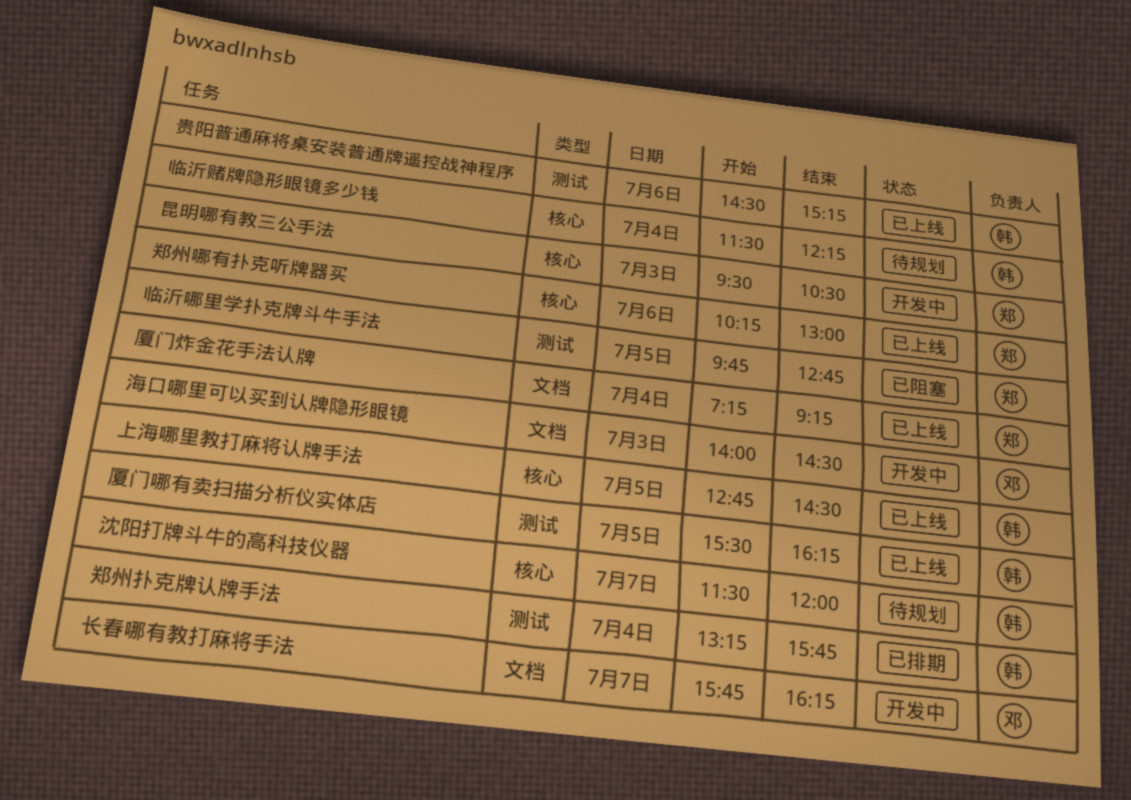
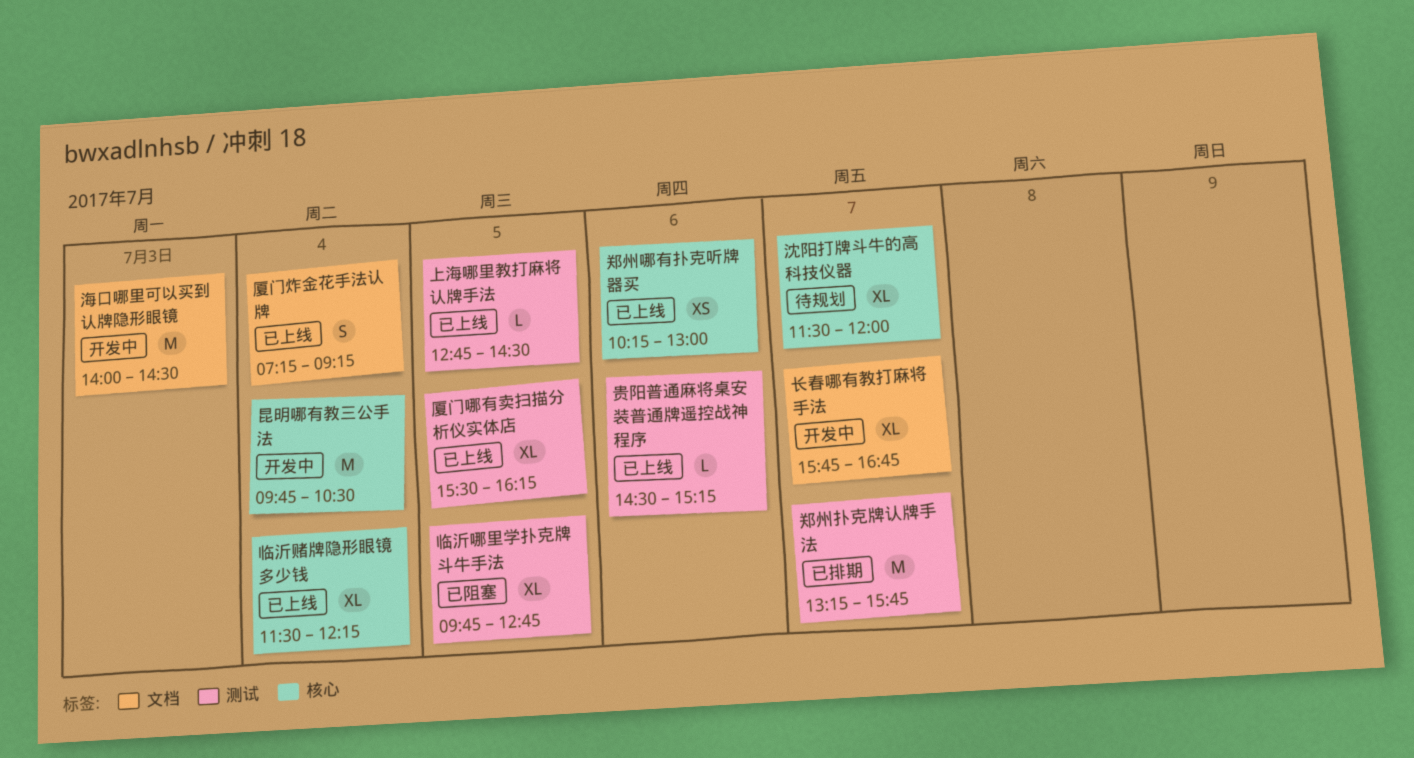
上海哪里教打麻将认牌手法, label: 核心 -> 测试
临沂赌牌隐形眼镜多少钱, status: 待规划 -> 已上线
昆明哪有教三公手法, day: Jul 3 -> Jul 4
昆明哪有教三公手法, begins: 09:30 -> 09:45
郑州扑克牌认牌手法, day: Jul 4 -> Jul 7
长春哪有教打麻将手法, ends: 16:15 -> 16:45

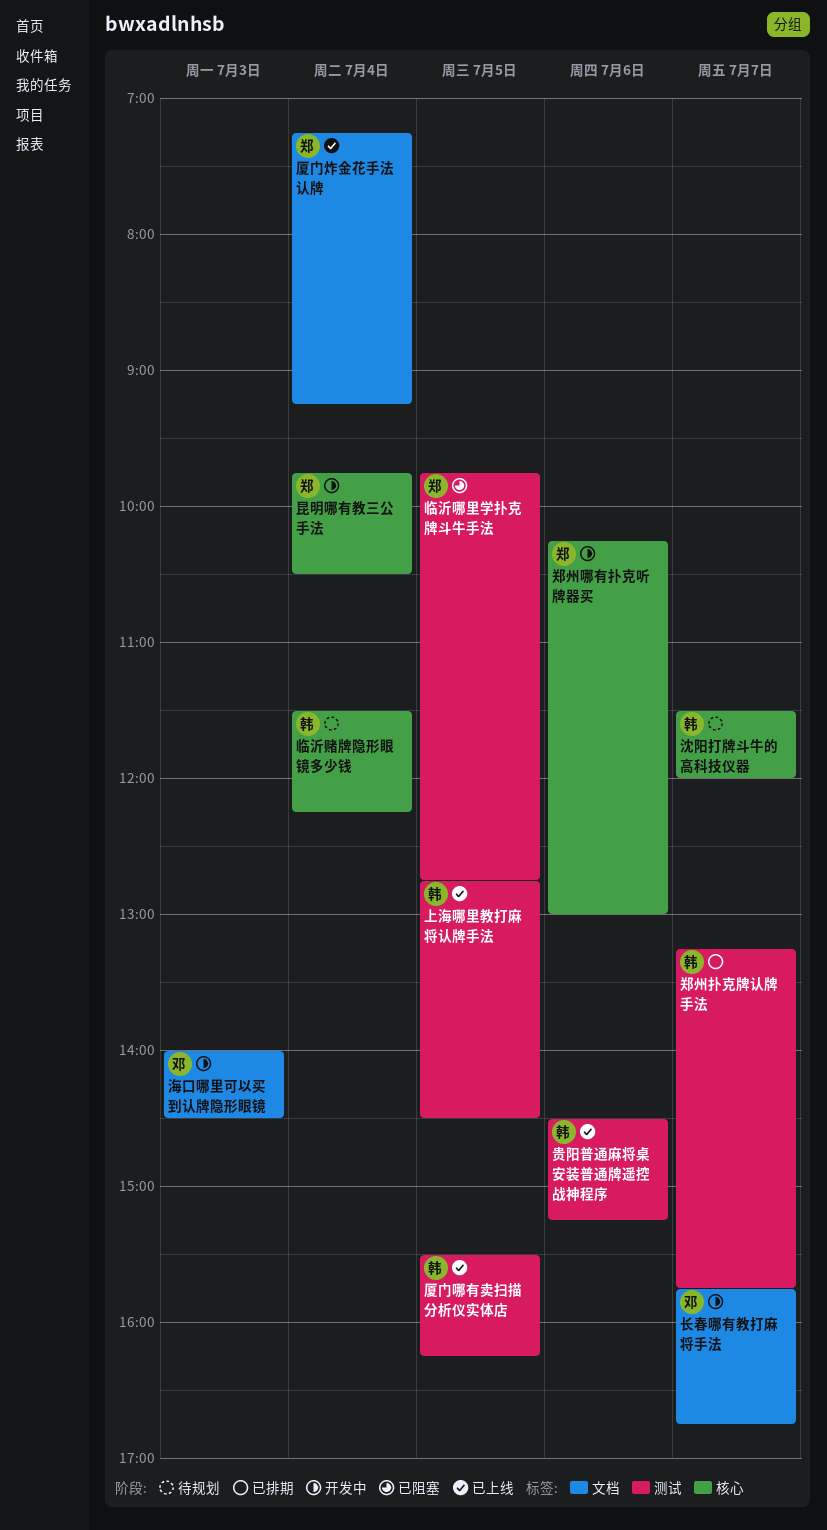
临沂赌牌隐形眼镜多少钱, status: 已上线 -> 待规划
郑州哪有扑克听牌器买, status: 已上线 -> 开发中

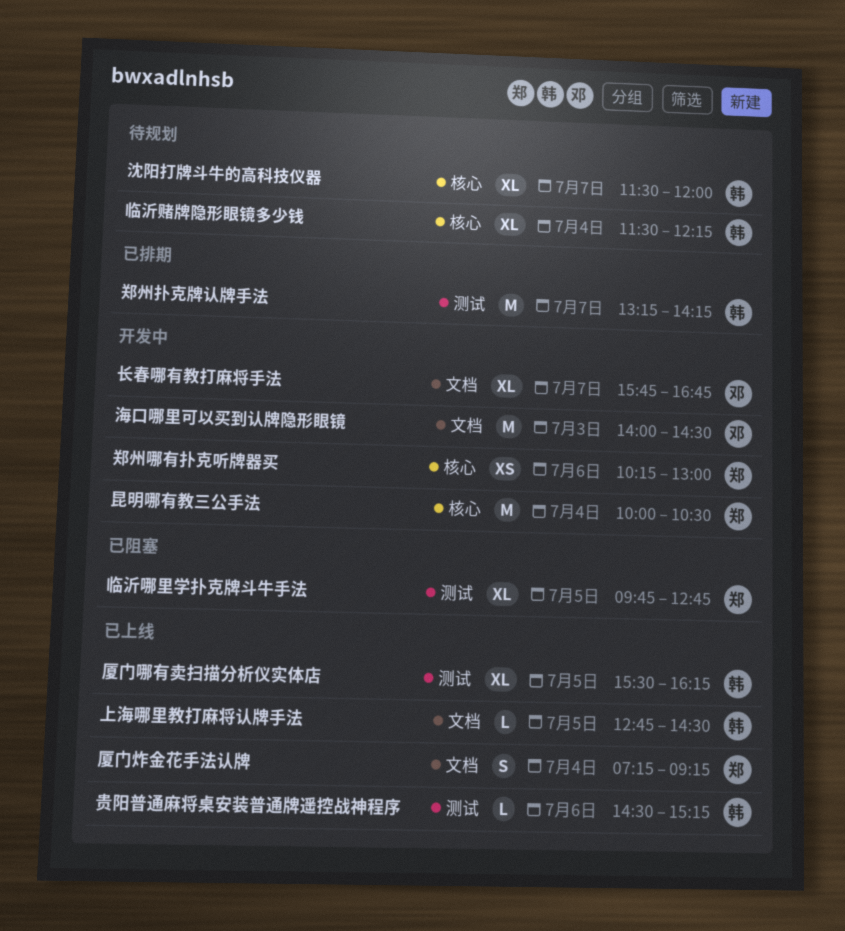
上海哪里教打麻将认牌手法, label: 测试 -> 文档
昆明哪有教三公手法, begins: 09:45 -> 10:00
郑州扑克牌认牌手法, ends: 15:45 -> 14:15

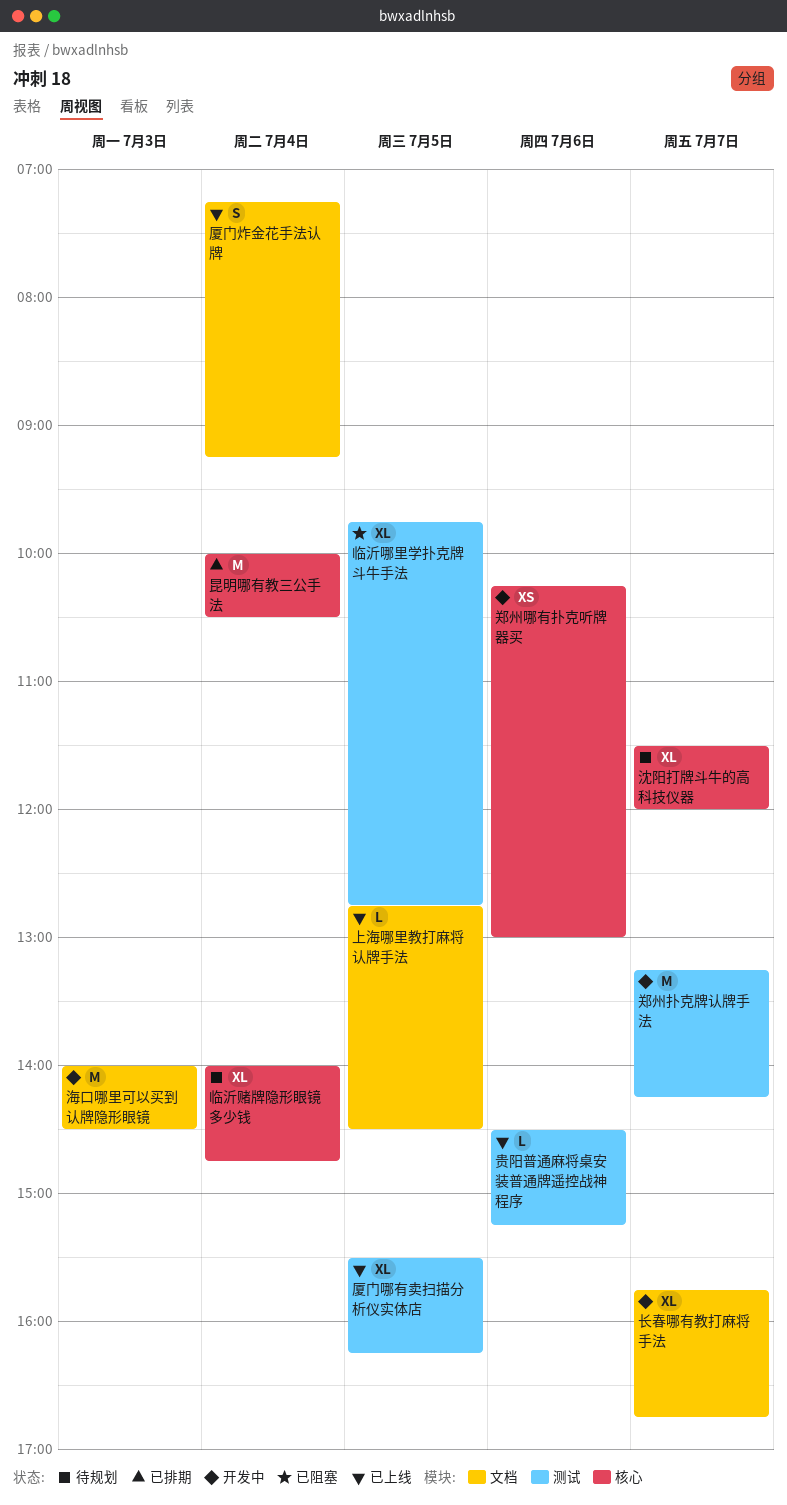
临沂赌牌隐形眼镜多少钱, begins: 11:30 -> 14:00
临沂赌牌隐形眼镜多少钱, ends: 12:15 -> 14:45
昆明哪有教三公手法, status: 开发中 -> 已排期
郑州扑克牌认牌手法, status: 已排期 -> 开发中

